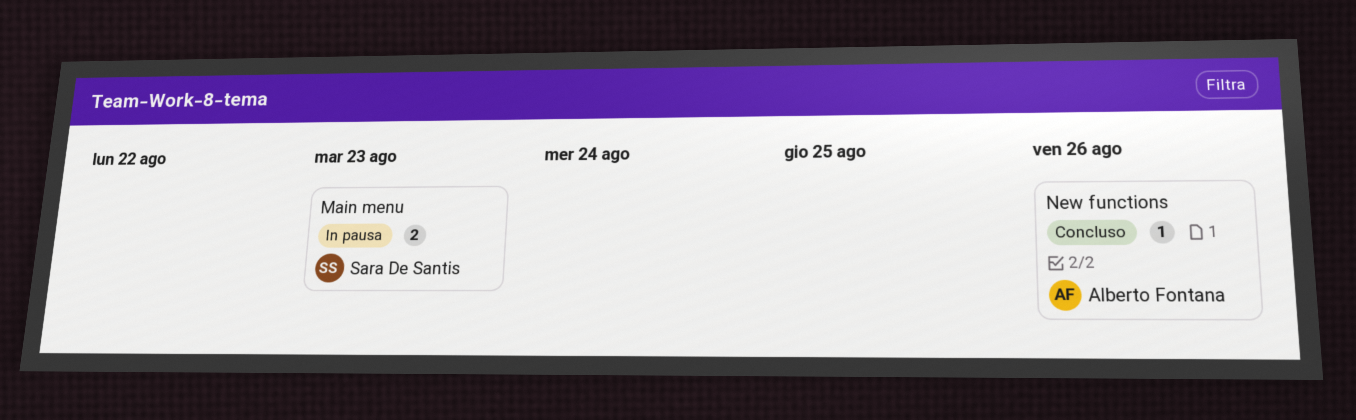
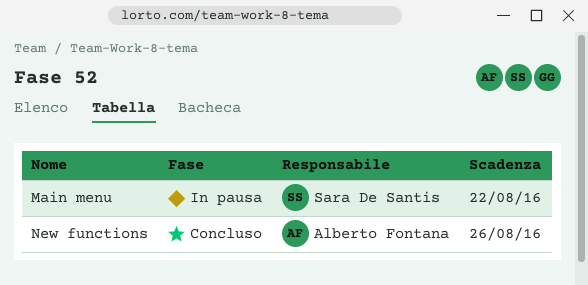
Main menu, due: Aug 23 -> Aug 22

